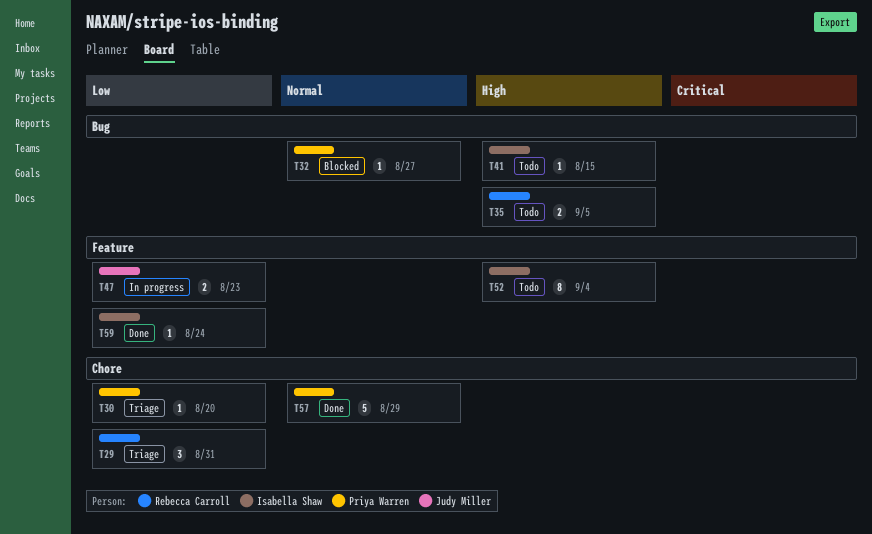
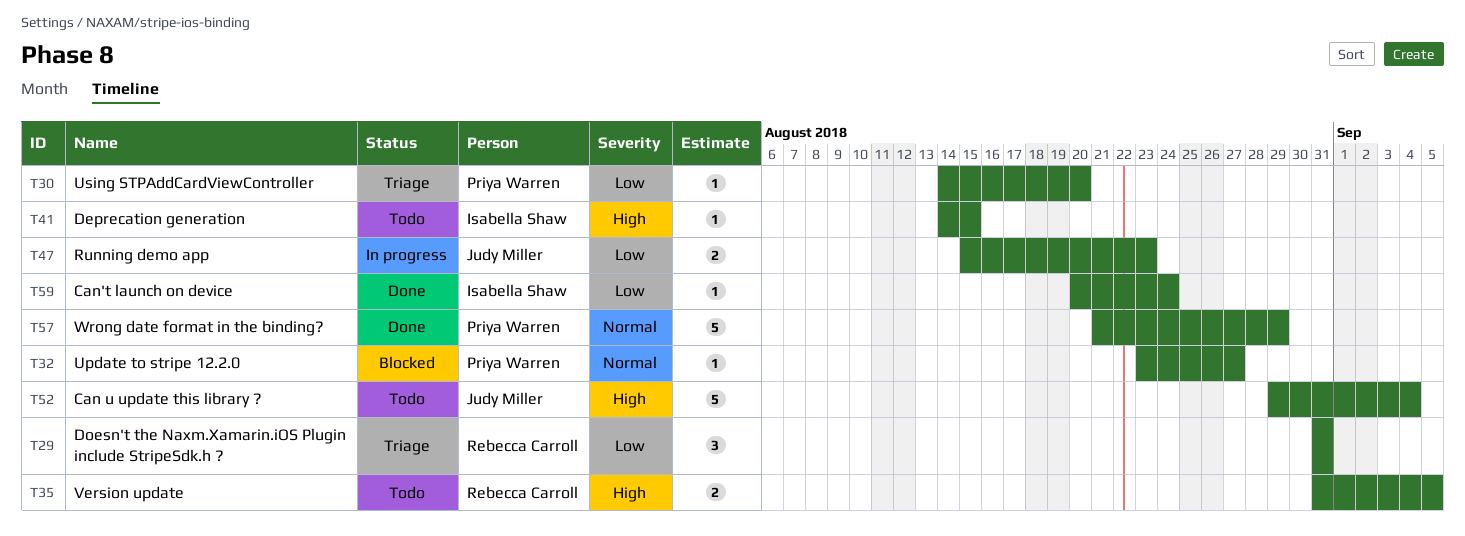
T52, owner: Isabella Shaw -> Judy Miller
T52, estimate: 8 -> 5

